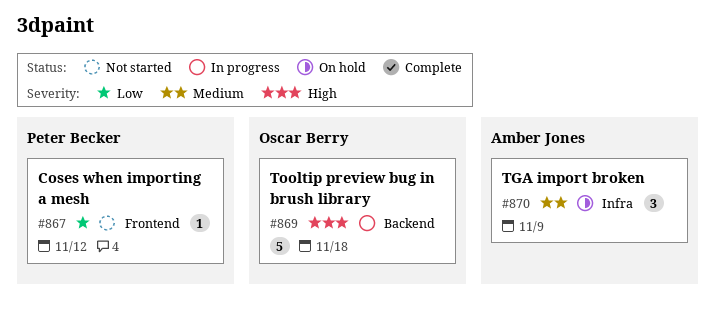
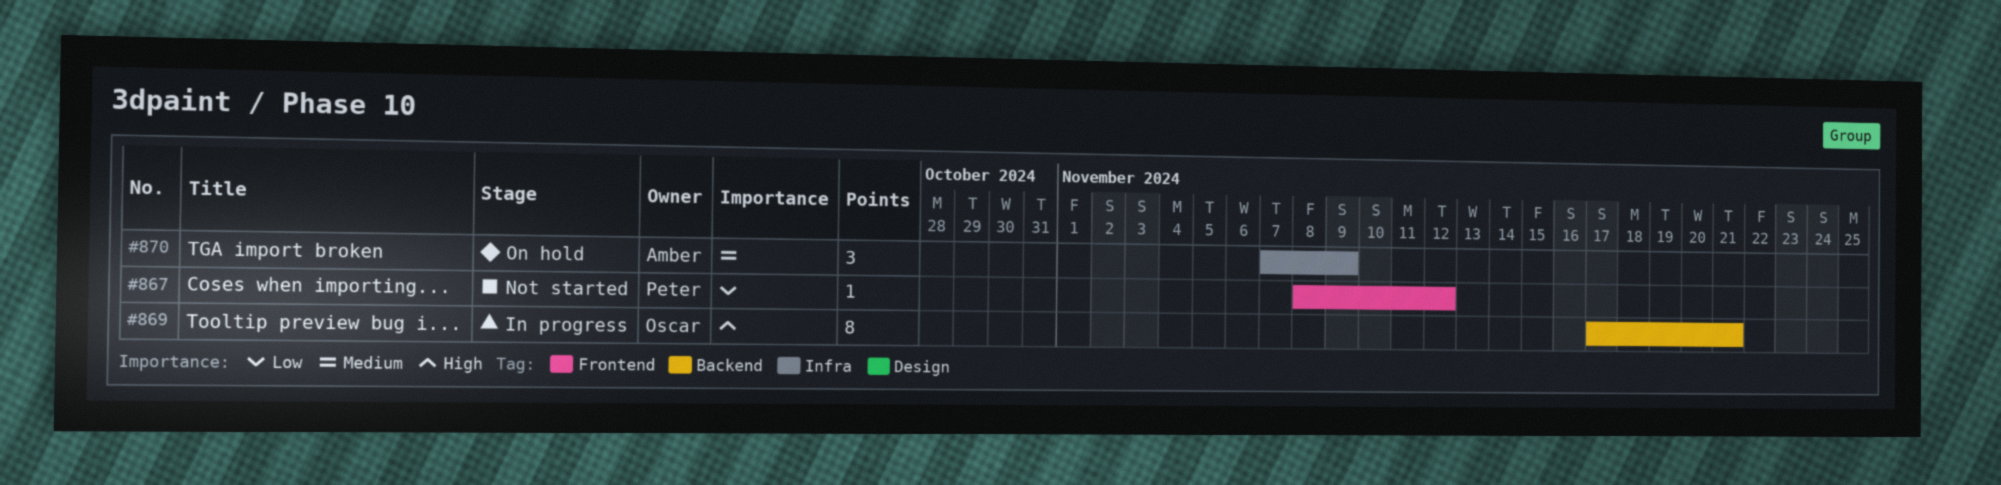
#869, estimate: 5 -> 8
#869, due: Nov 18 -> Nov 21

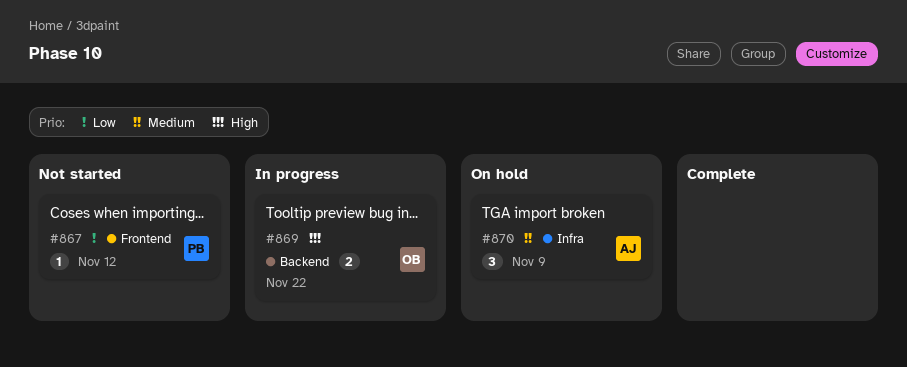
#869, estimate: 8 -> 2
#869, due: Nov 21 -> Nov 22

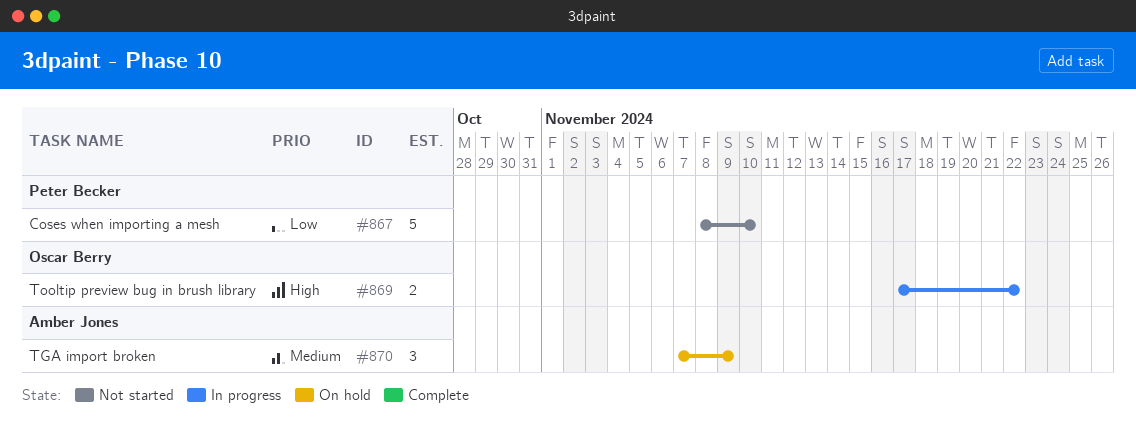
#867, estimate: 1 -> 5
#867, due: Nov 12 -> Nov 10

